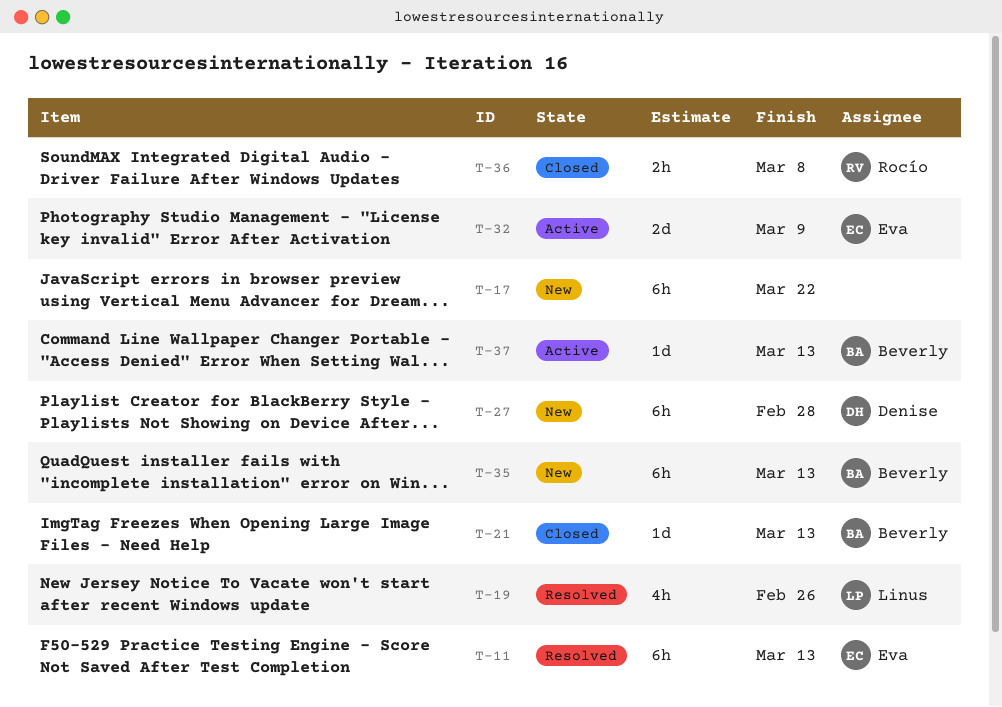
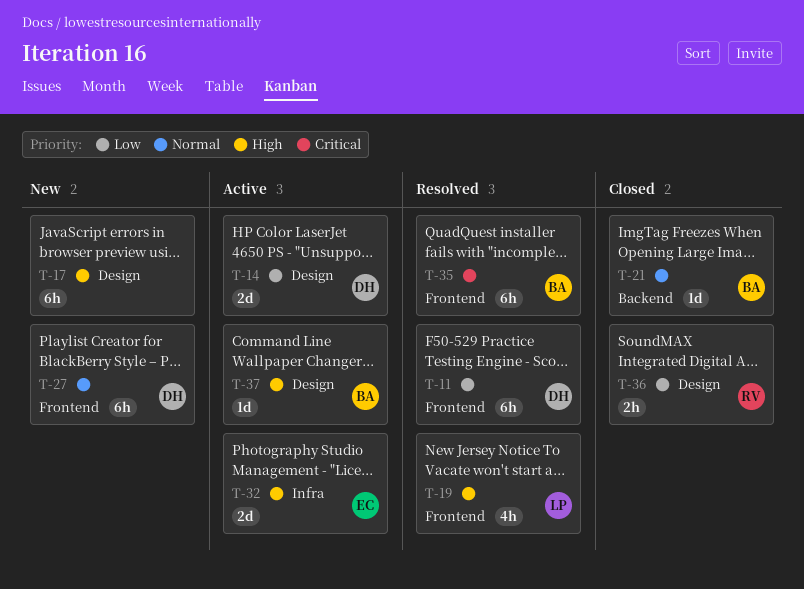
T-11, owner: Eva -> Denise
T-14: none -> present
T-35, status: New -> Resolved

